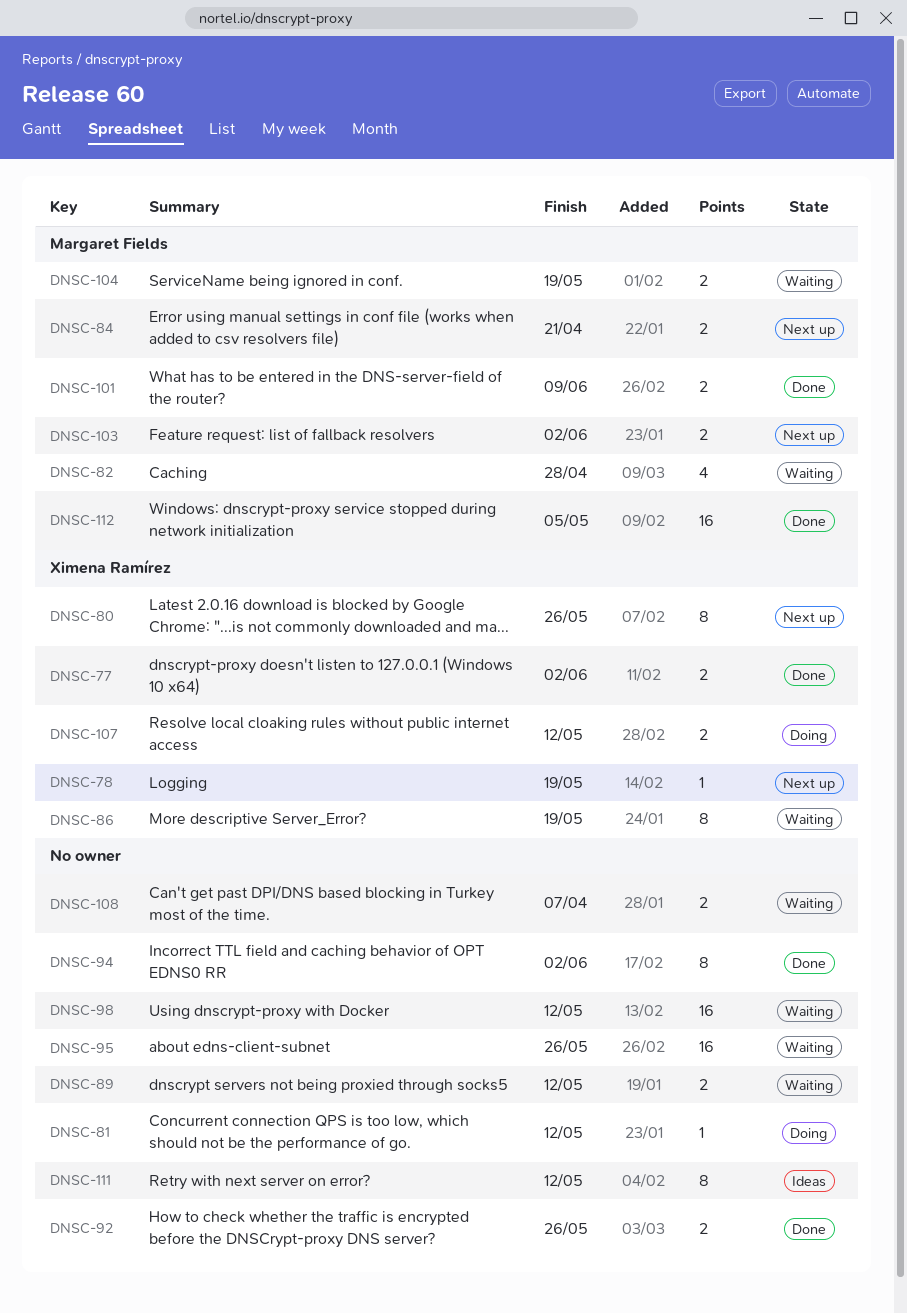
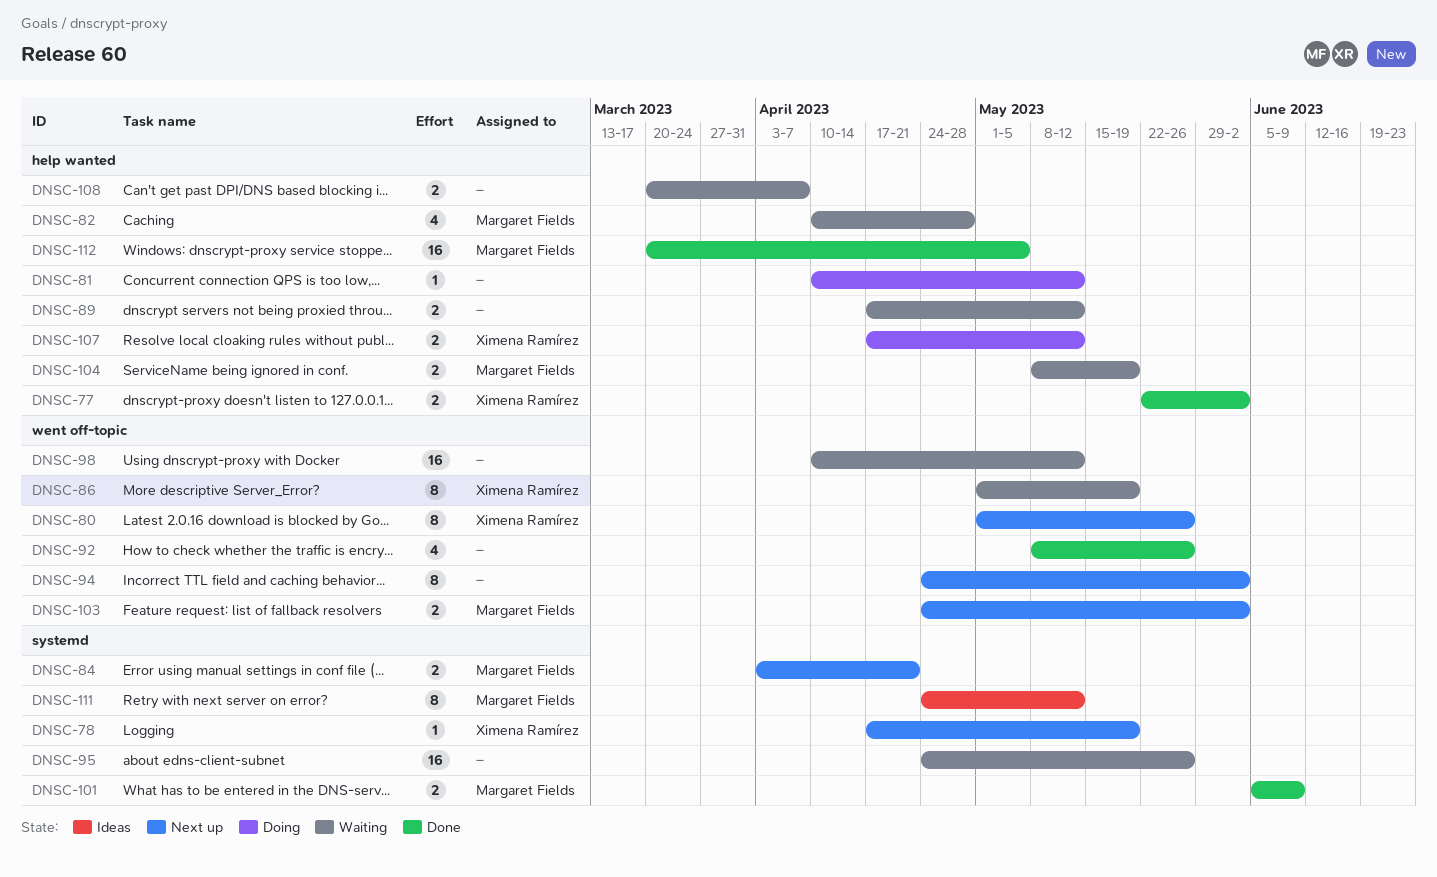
DNSC-92, estimate: 2 -> 4
DNSC-94, status: Done -> Next up
DNSC-111, owner: none -> Margaret Fields

